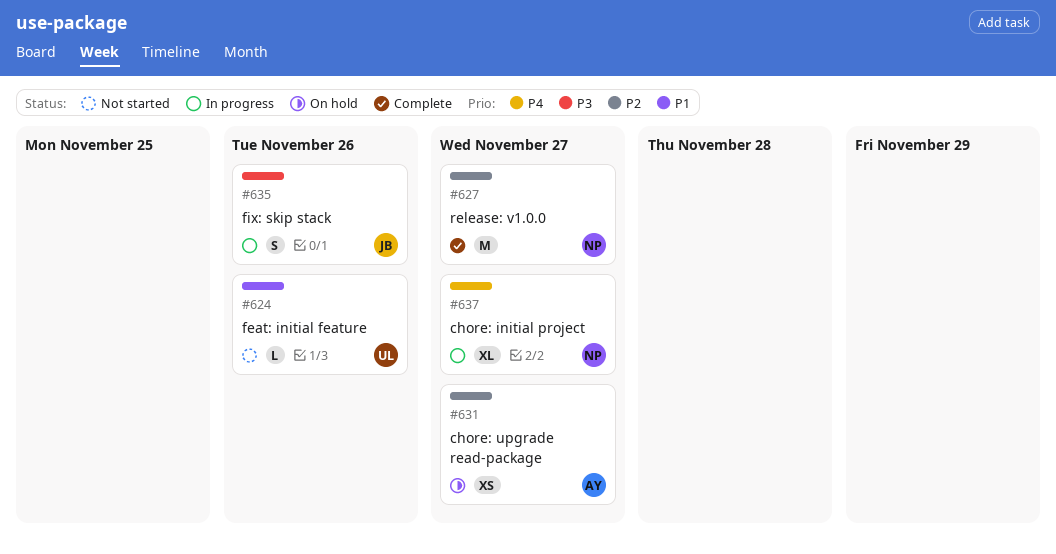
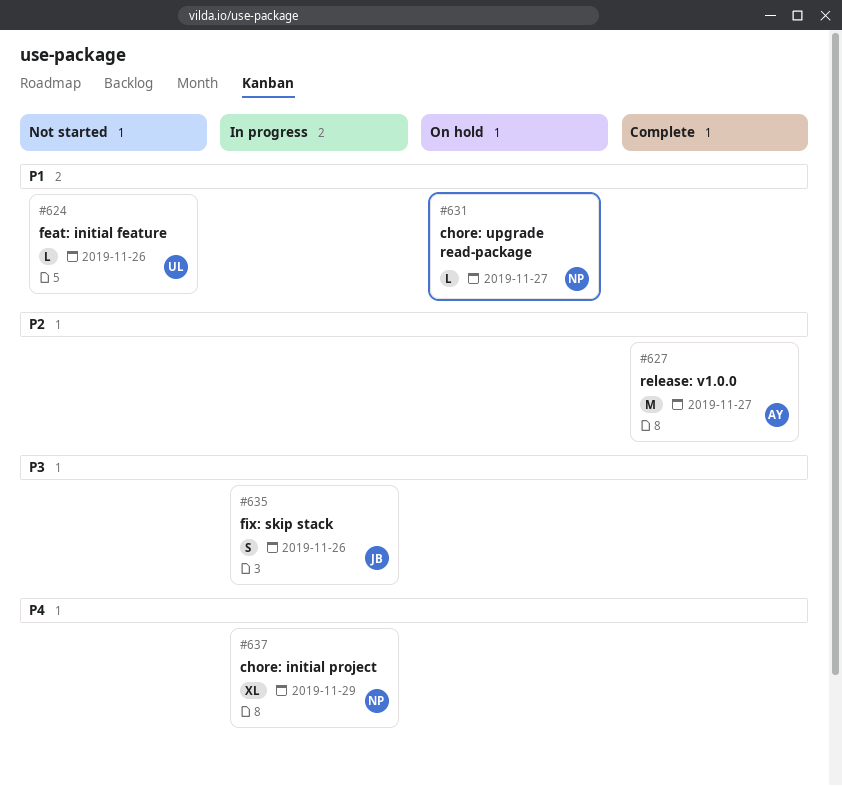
#627, owner: NP -> AY
#631, owner: AY -> NP
#631, priority: P2 -> P1
#631, estimate: XS -> L
#637, due: Nov 27 -> Nov 29

